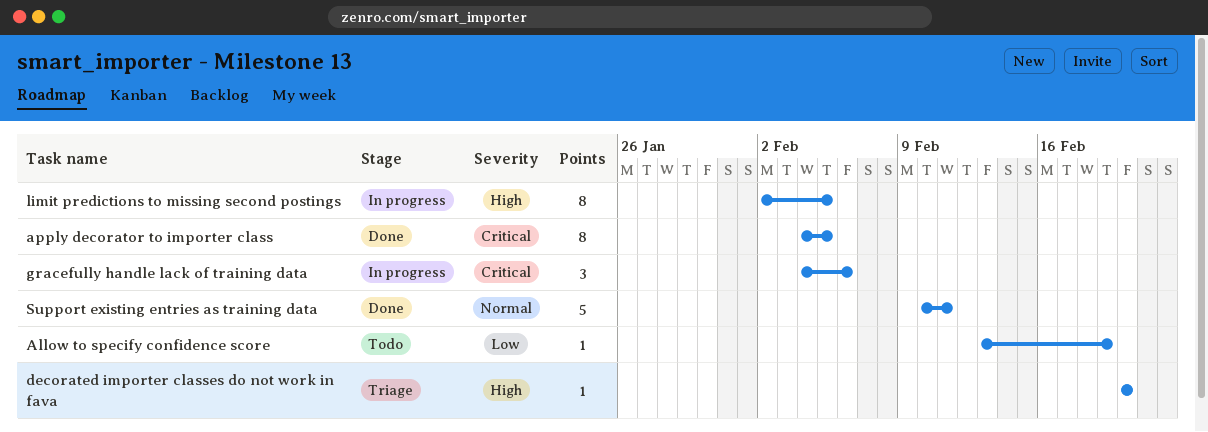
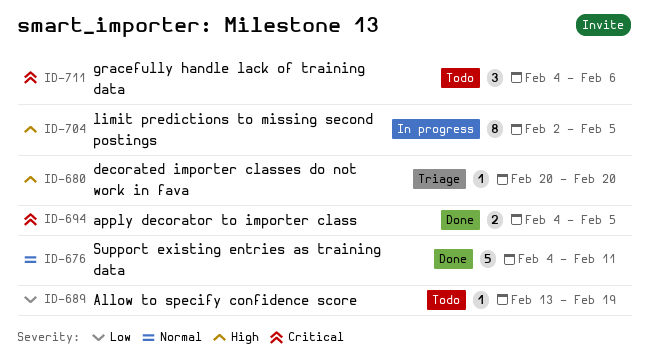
apply decorator to importer class, estimate: 8 -> 2
gracefully handle lack of training data, status: In progress -> Todo
Support existing entries as training data, start: Feb 10 -> Feb 4

